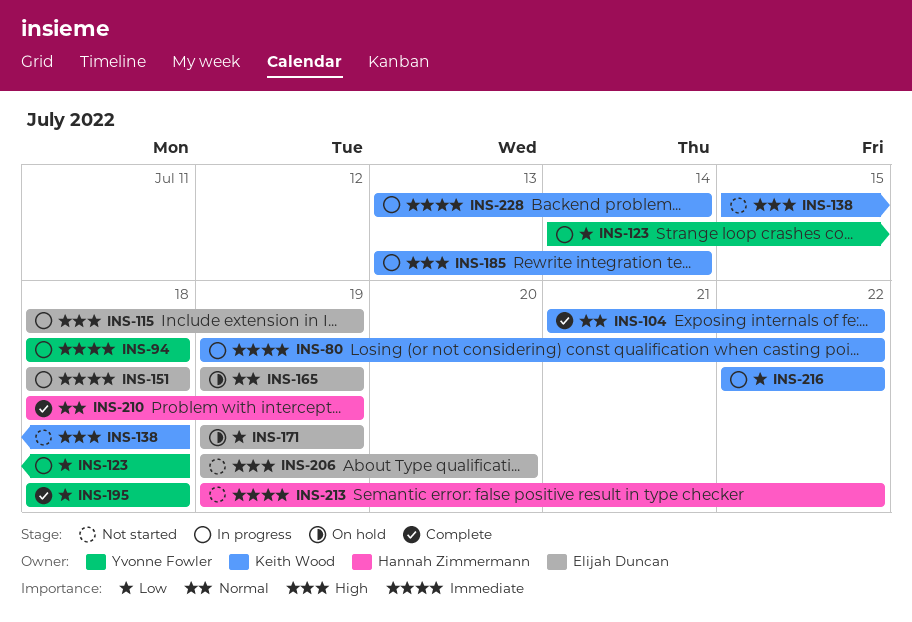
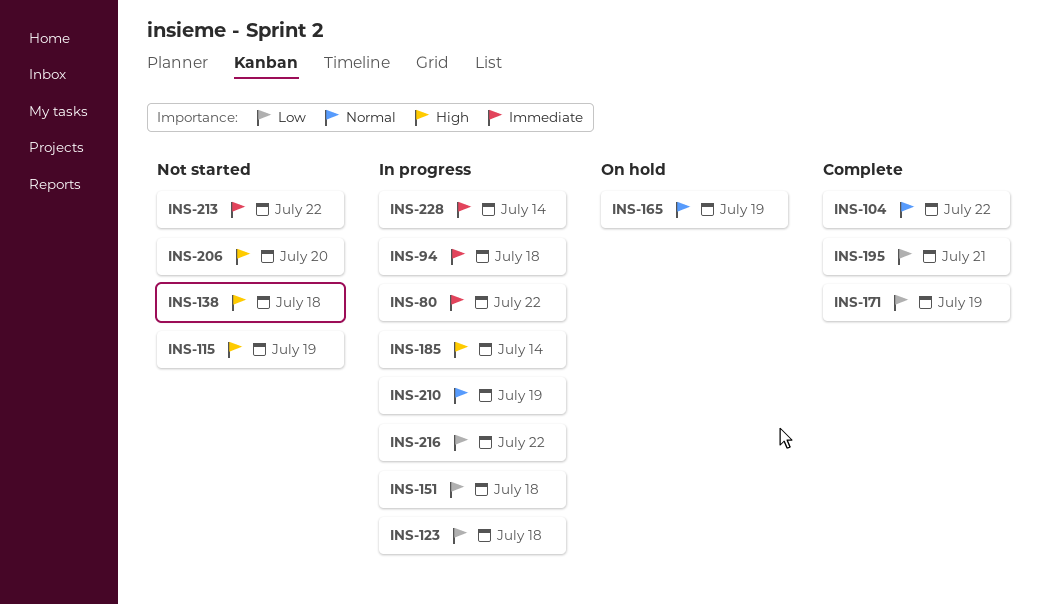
INS-115, status: In progress -> Not started
INS-151, priority: Immediate -> Low
INS-171, status: On hold -> Complete
INS-195, due: Jul 18 -> Jul 21
INS-210, status: Complete -> In progress

